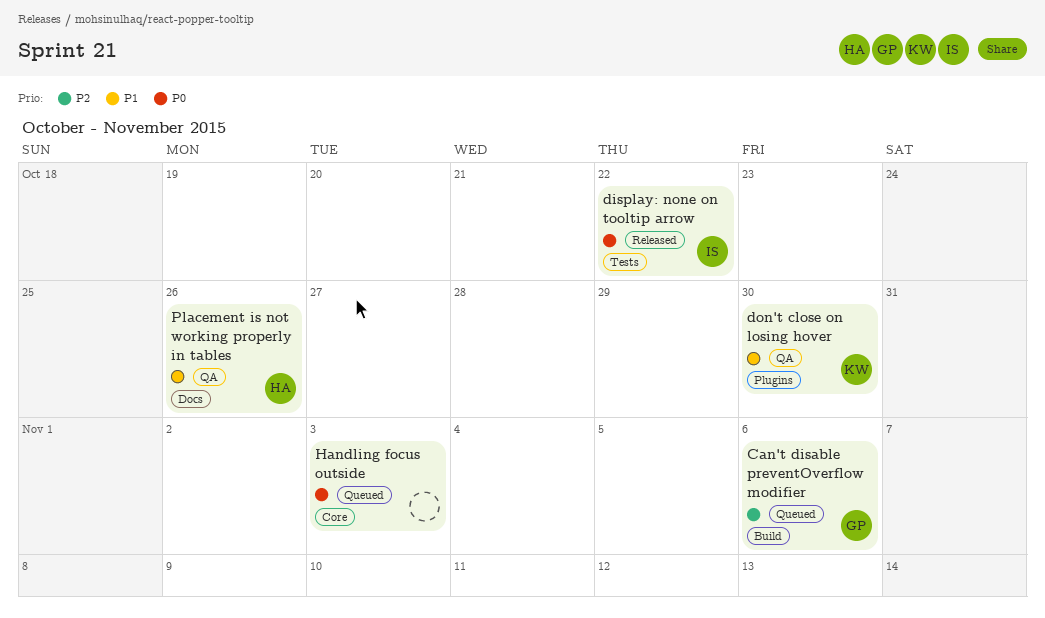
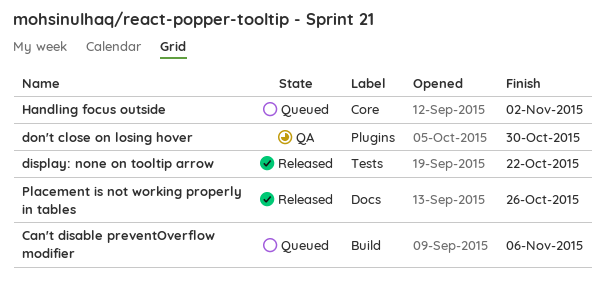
Handling focus outside, due: Nov 3 -> Nov 2
Placement is not working properly in tables, status: QA -> Released

